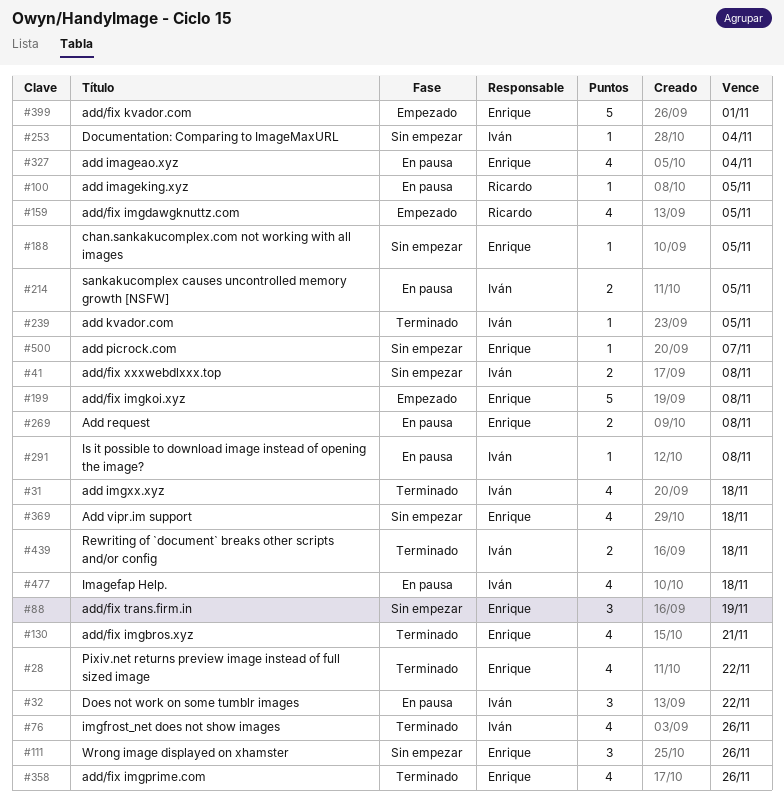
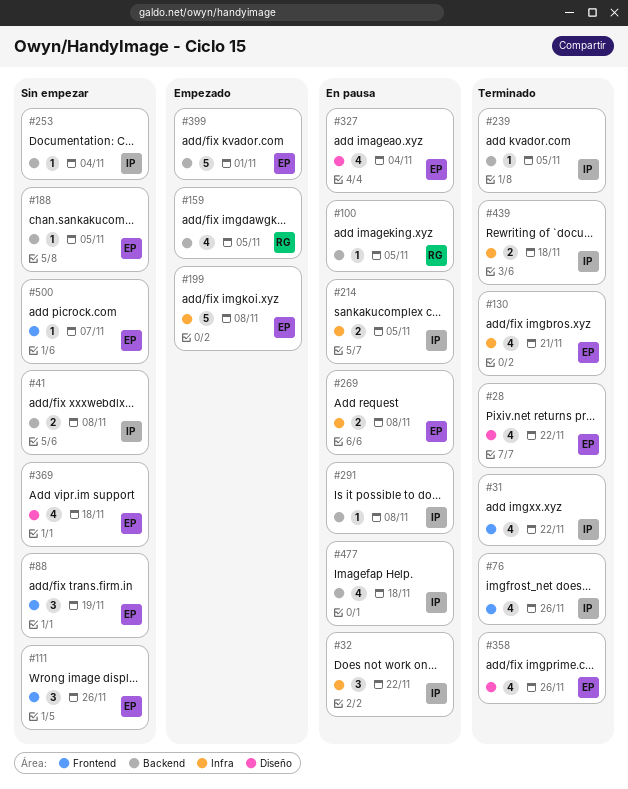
#31, due: Nov 18 -> Nov 22

